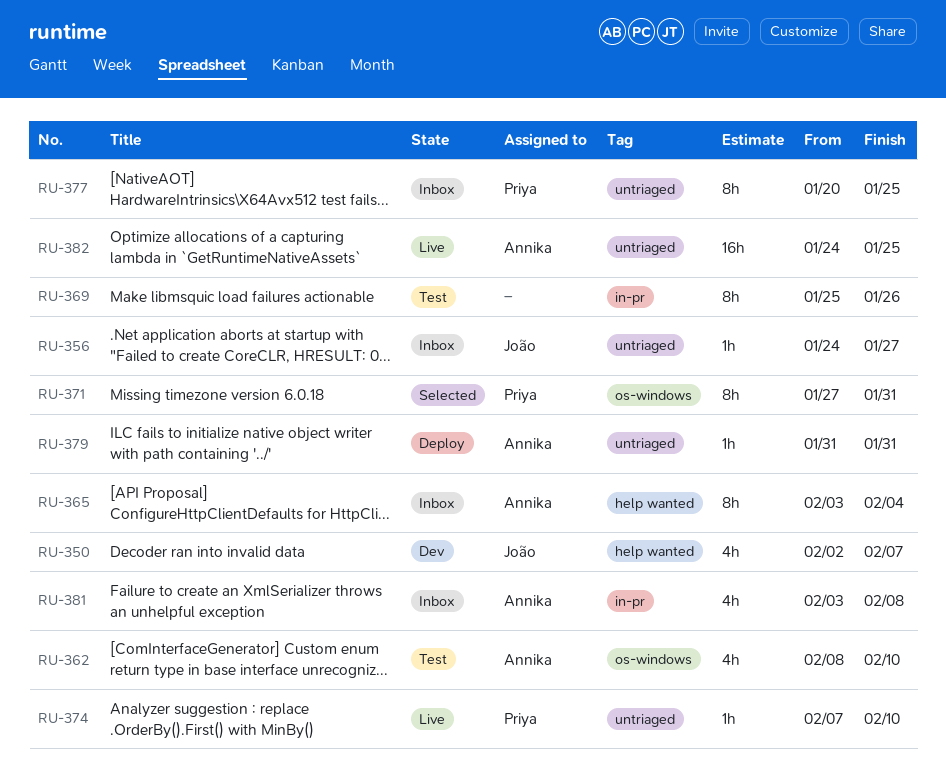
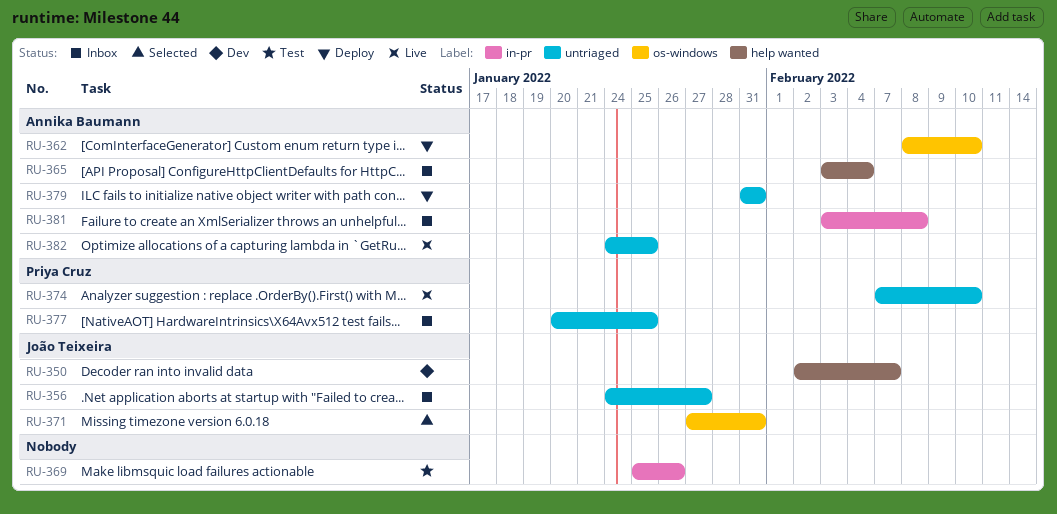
RU-362, status: Test -> Deploy
RU-371, owner: Priya Cruz -> João Teixeira

